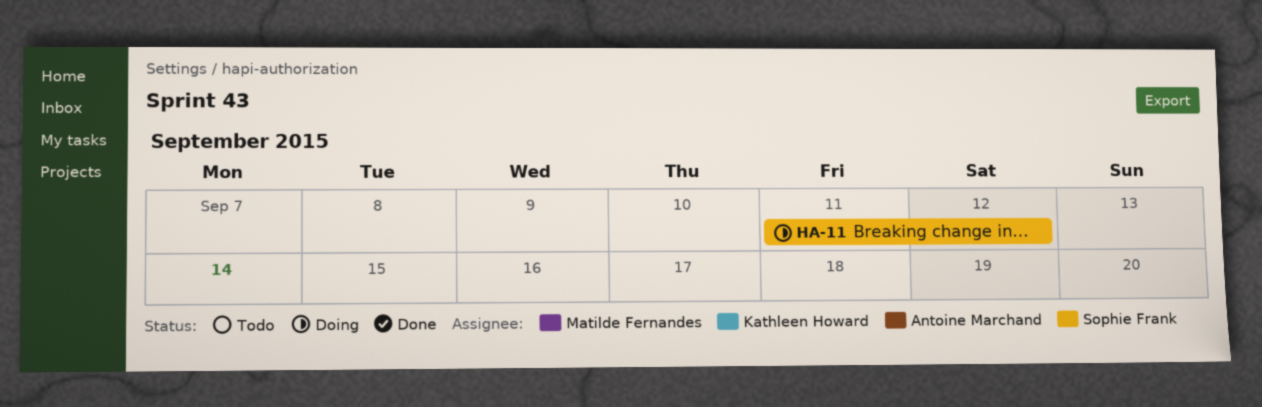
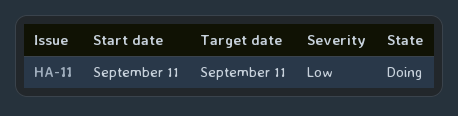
HA-11, due: Sep 12 -> Sep 11

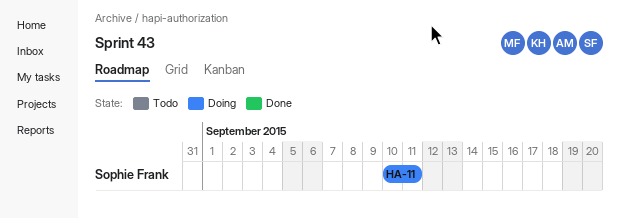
HA-11, start: Sep 11 -> Sep 10

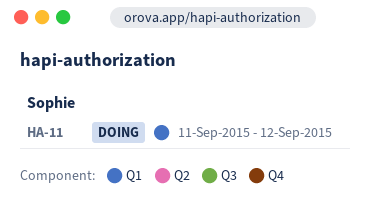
HA-11, start: Sep 10 -> Sep 11
HA-11, due: Sep 11 -> Sep 12

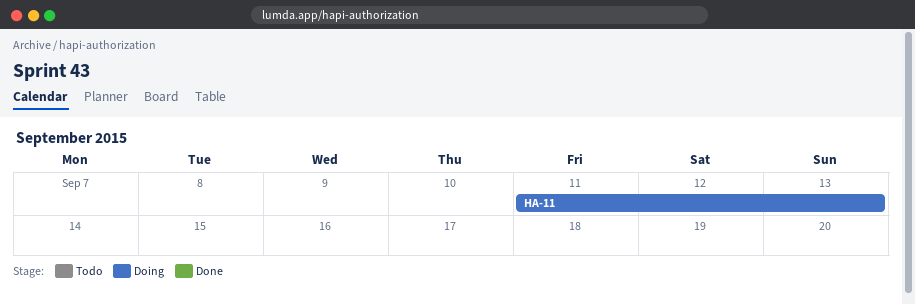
HA-11, due: Sep 12 -> Sep 13

